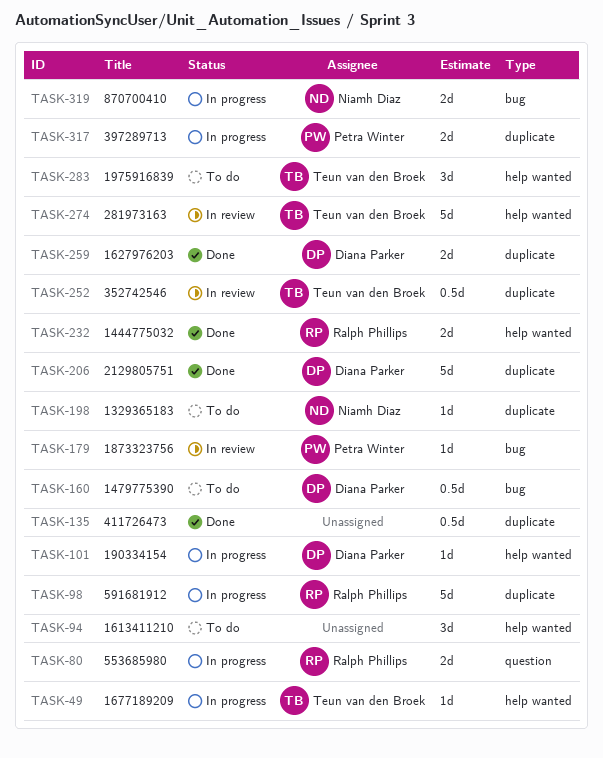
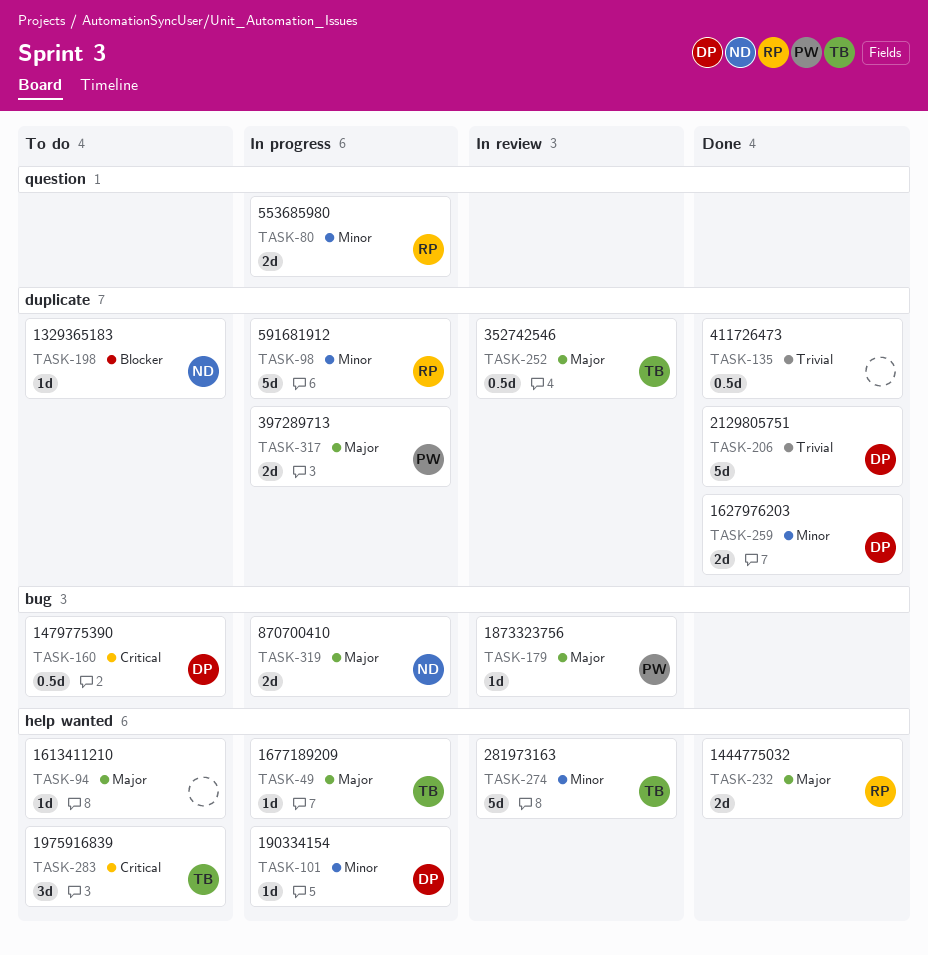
TASK-94, estimate: 3d -> 1d

